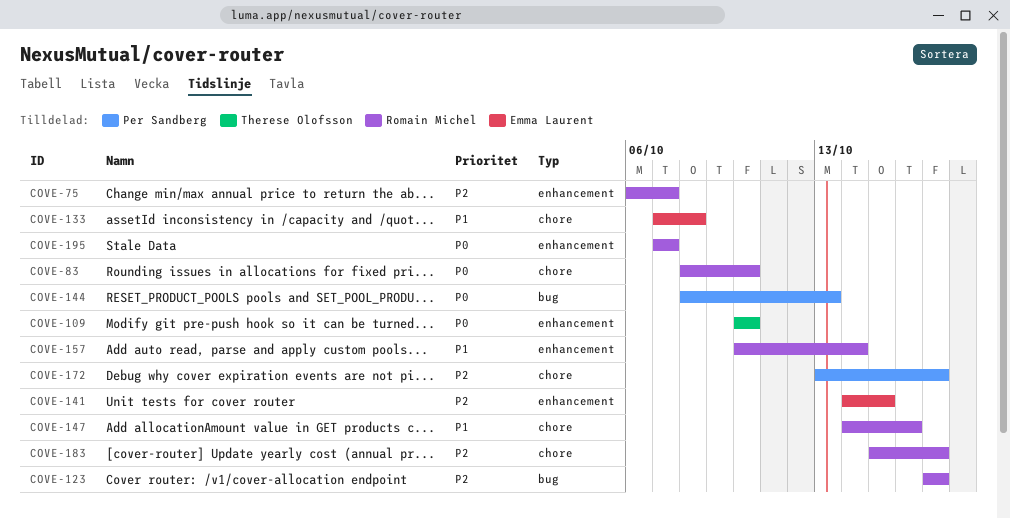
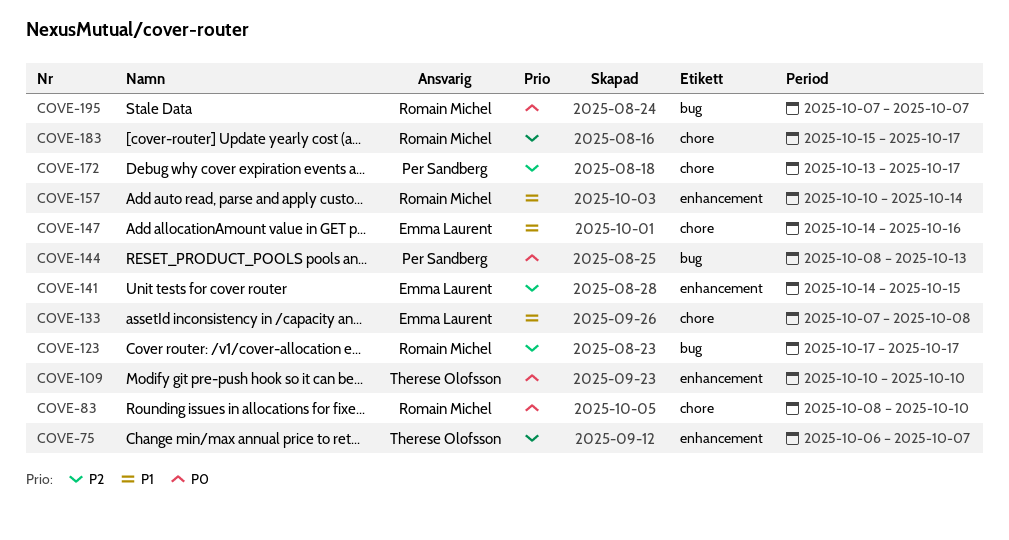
COVE-75, owner: Romain Michel -> Therese Olofsson
COVE-147, owner: Romain Michel -> Emma Laurent
COVE-195, label: enhancement -> bug

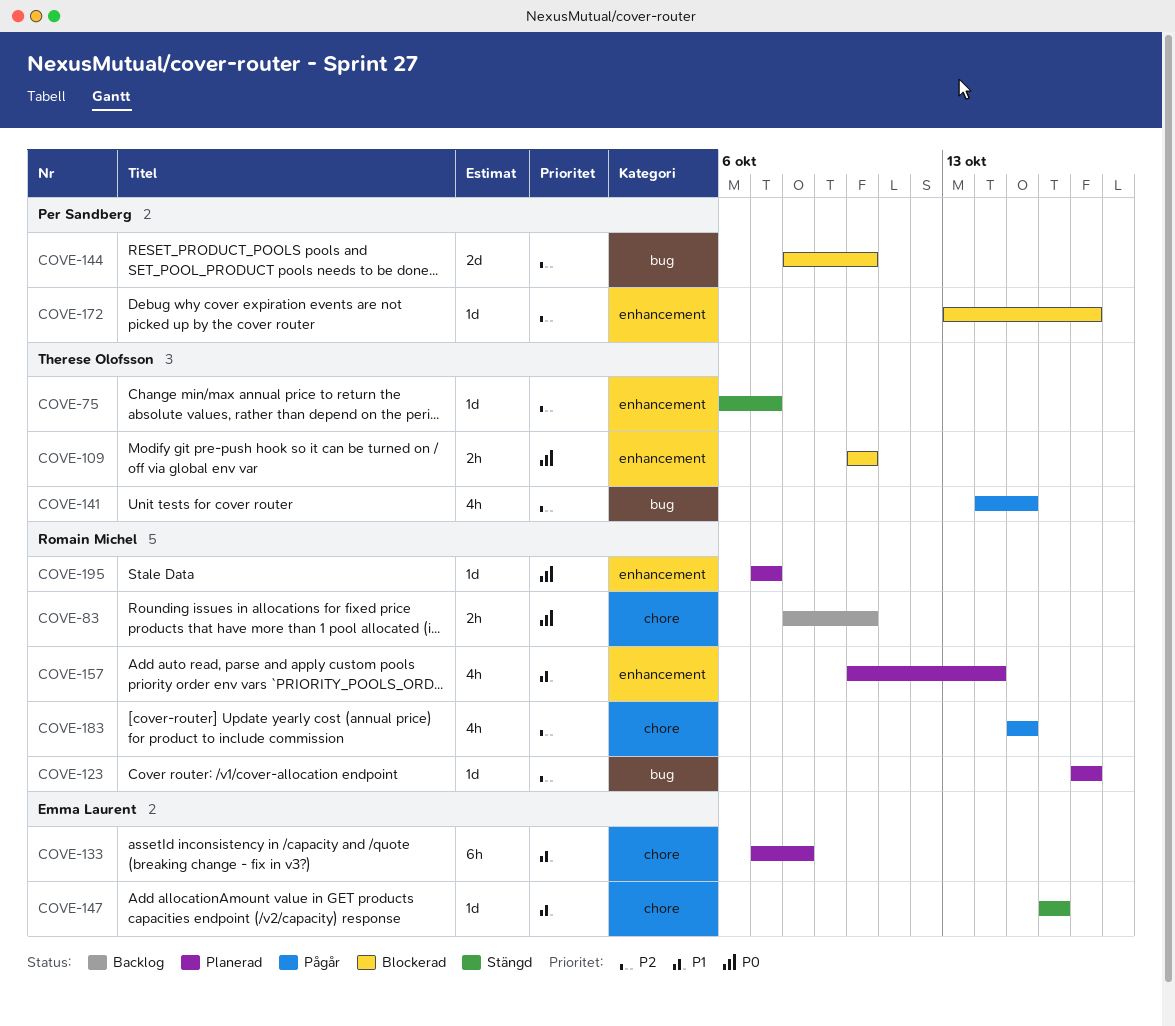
COVE-141, owner: Emma Laurent -> Therese Olofsson
COVE-141, label: enhancement -> bug
COVE-144, priority: P0 -> P2
COVE-144, due: Oct 13 -> Oct 10
COVE-147, start: Oct 14 -> Oct 16
COVE-172, label: chore -> enhancement
COVE-183, due: Oct 17 -> Oct 15
COVE-195, label: bug -> enhancement

